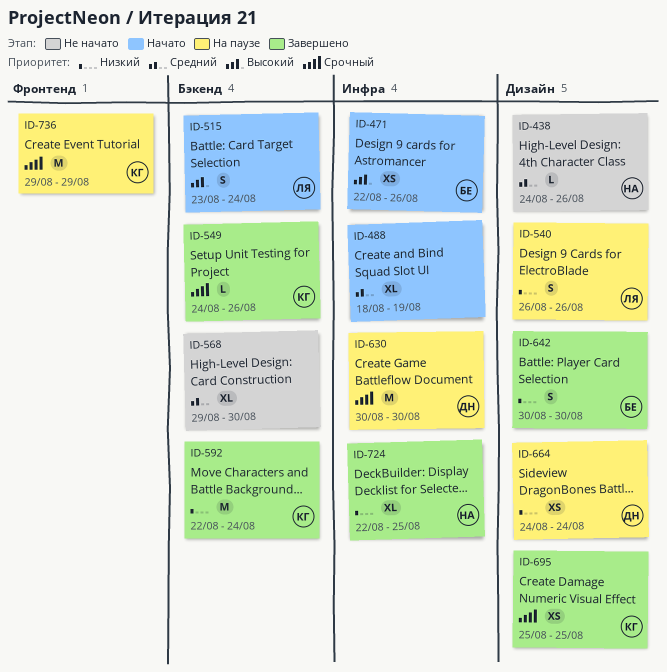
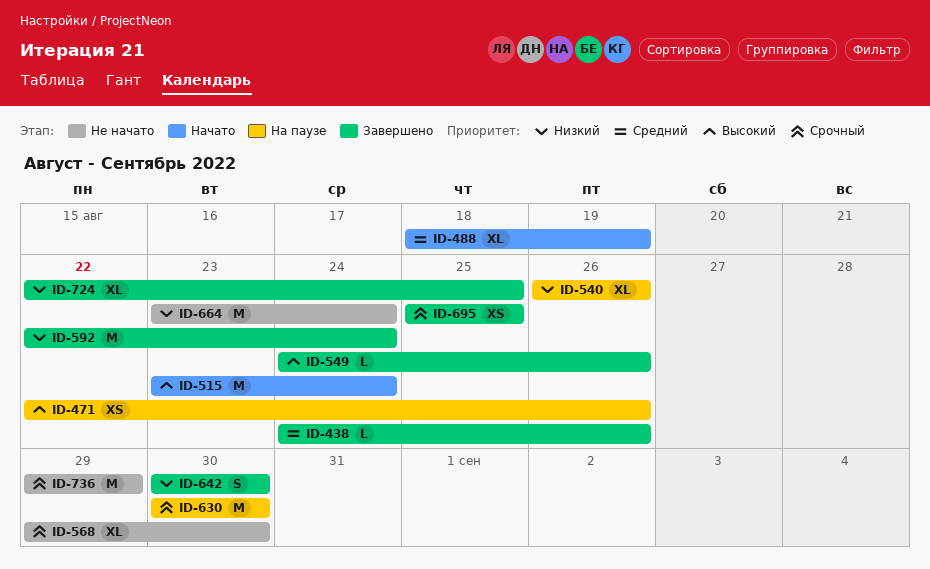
ID-438, status: Не начато -> Завершено
ID-471, status: Начато -> На паузе
ID-515, estimate: S -> M
ID-540, estimate: S -> XL
ID-549, priority: Срочный -> Высокий
ID-568, priority: Средний -> Срочный
ID-664, status: На паузе -> Не начато
ID-664, estimate: XS -> M
ID-664, start: Aug 24 -> Aug 23
ID-736, status: На паузе -> Не начато

